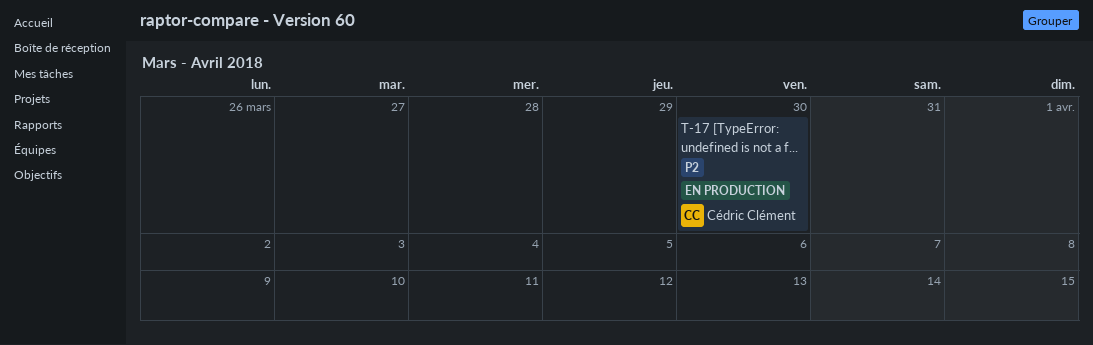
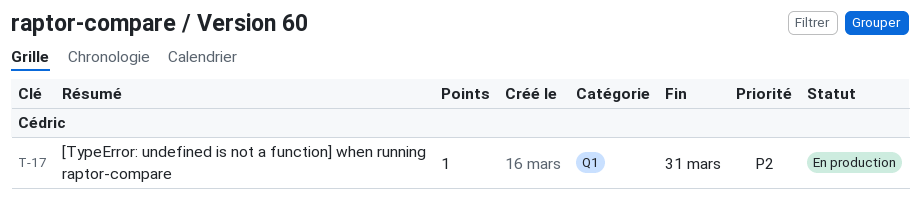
T-17, due: Mar 30 -> Mar 31

